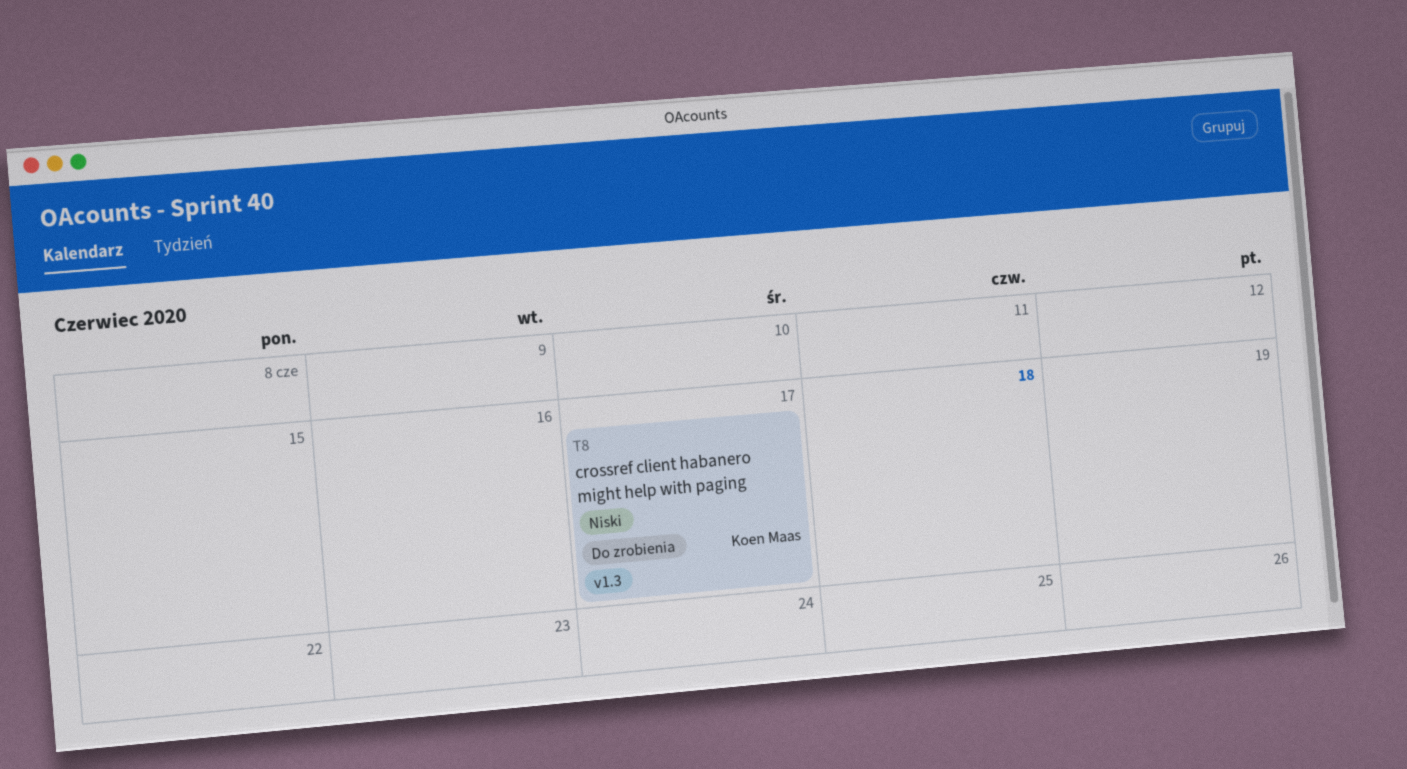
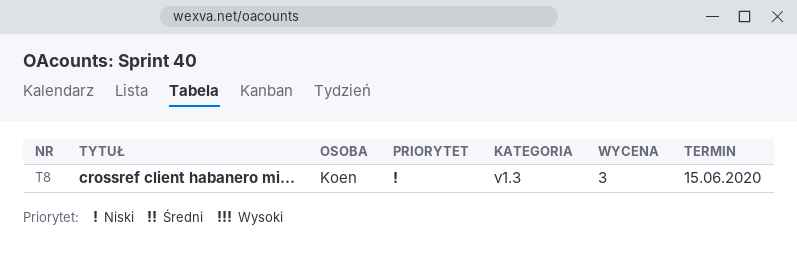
T8, due: Jun 17 -> Jun 15

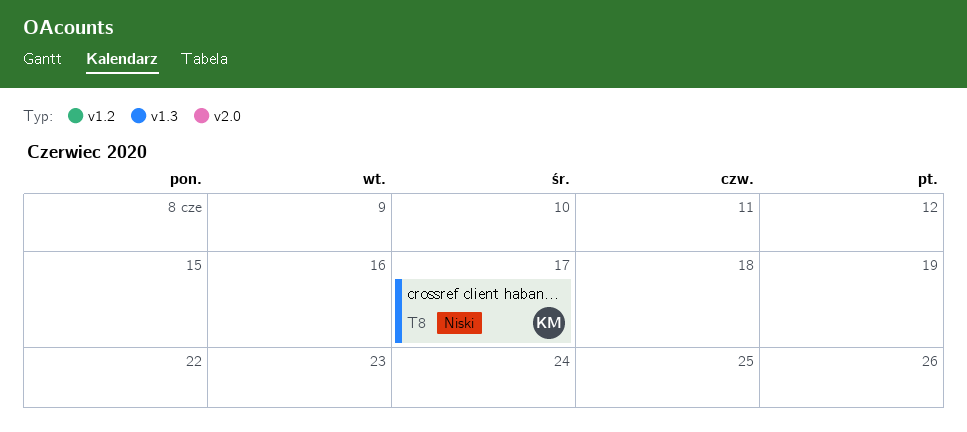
T8, due: Jun 15 -> Jun 17

